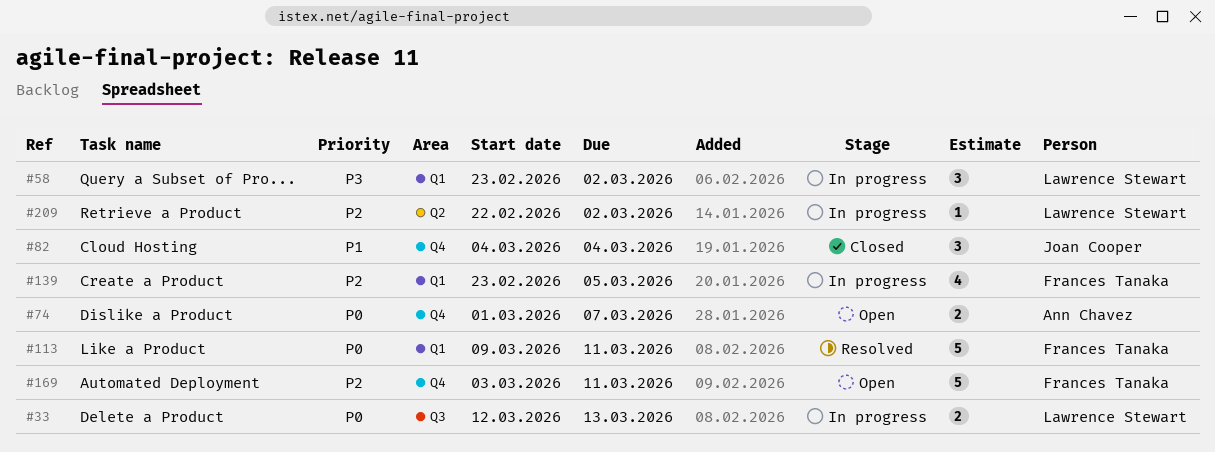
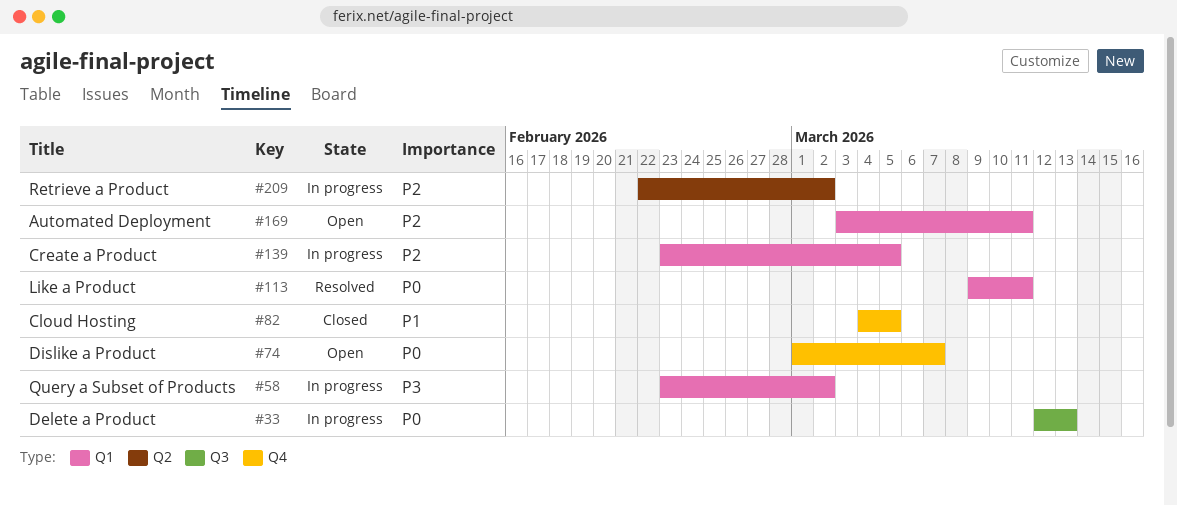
#82, due: Mar 4 -> Mar 5
#169, label: Q4 -> Q1

